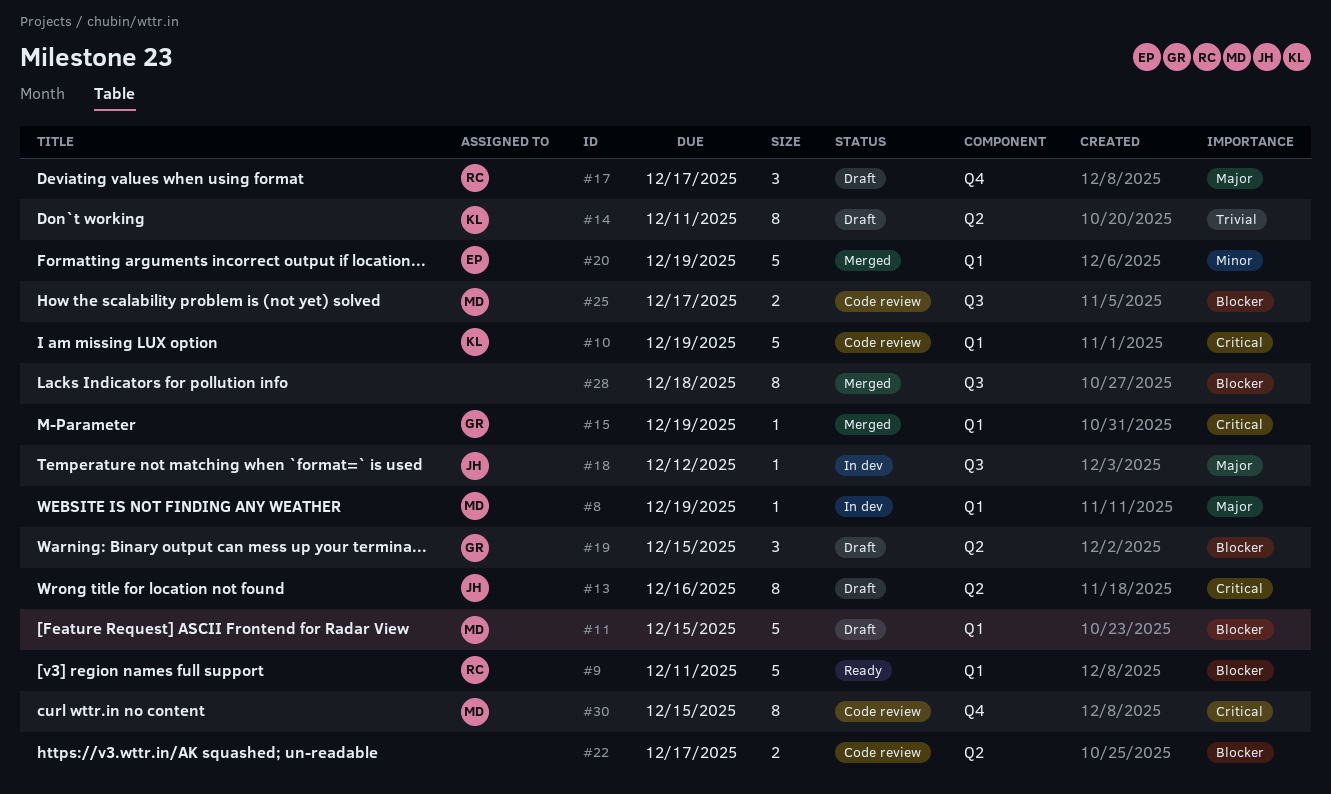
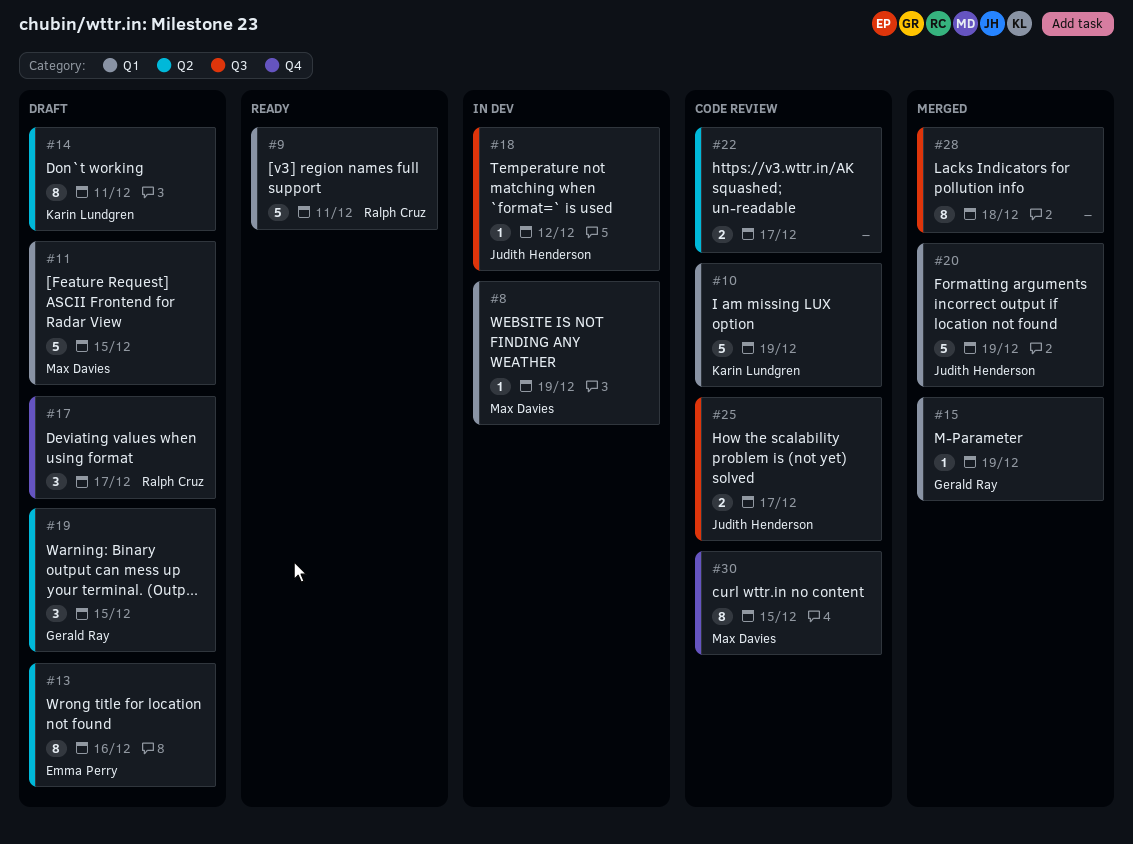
#13, owner: Judith Henderson -> Emma Perry
#20, owner: Emma Perry -> Judith Henderson
#25, owner: Max Davies -> Judith Henderson

